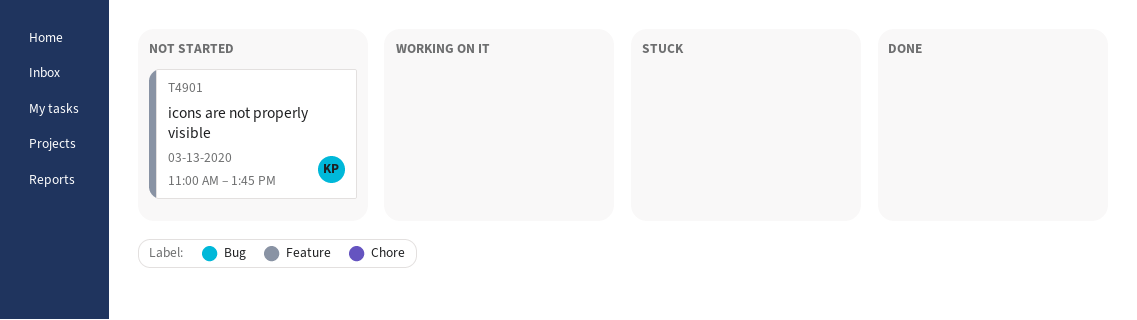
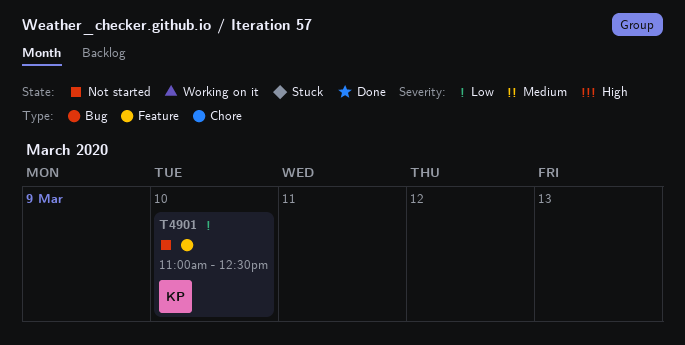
T4901, day: Mar 13 -> Mar 10
T4901, ends: 13:45 -> 12:30

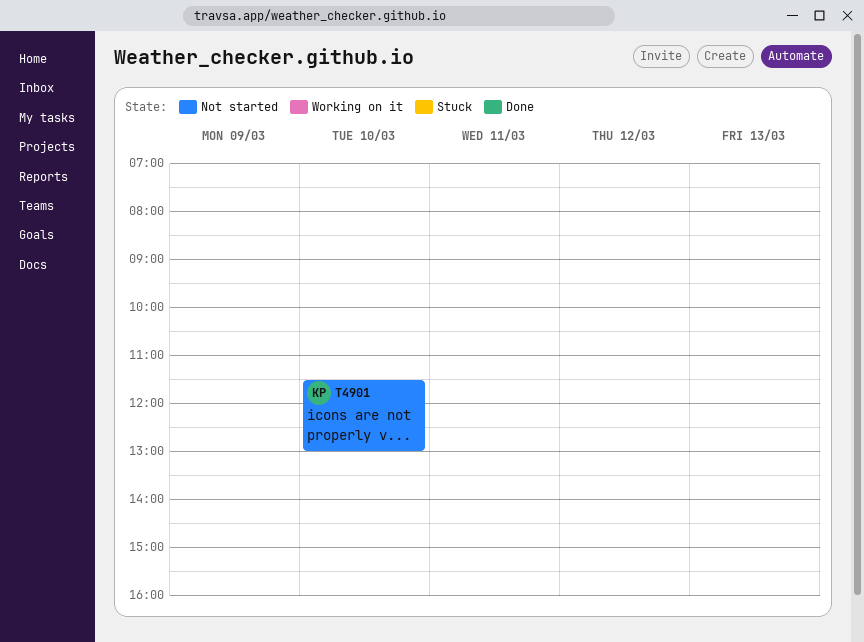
T4901, begins: 11:00 -> 11:30
T4901, ends: 12:30 -> 13:00

